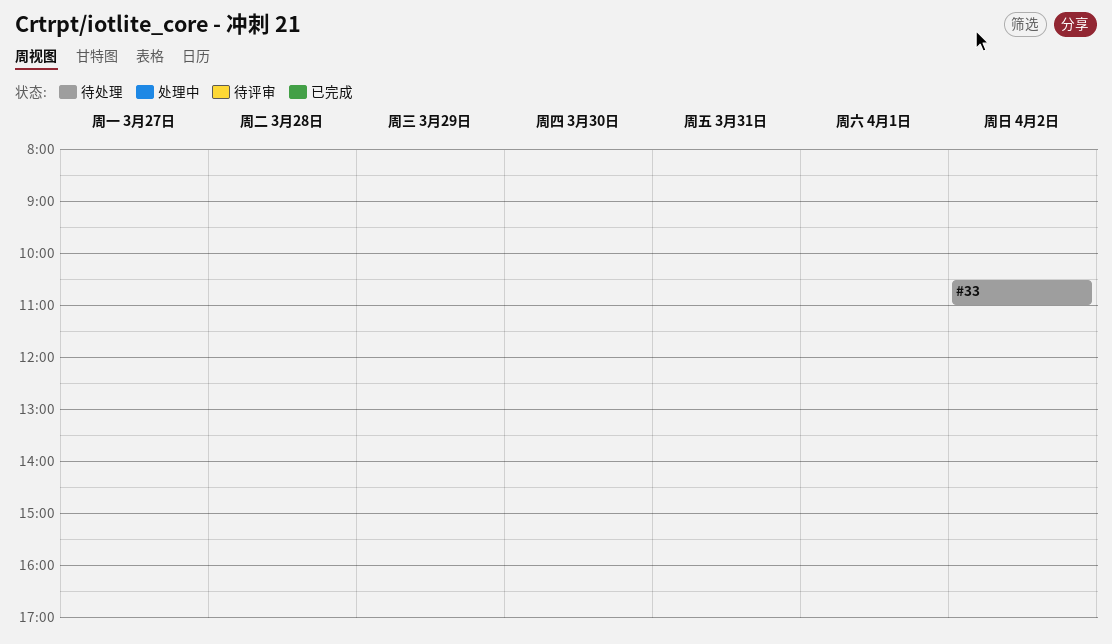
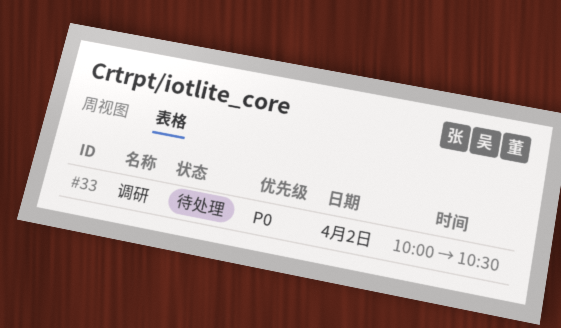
#33, begins: 10:30 -> 10:00
#33, ends: 11:00 -> 10:30

